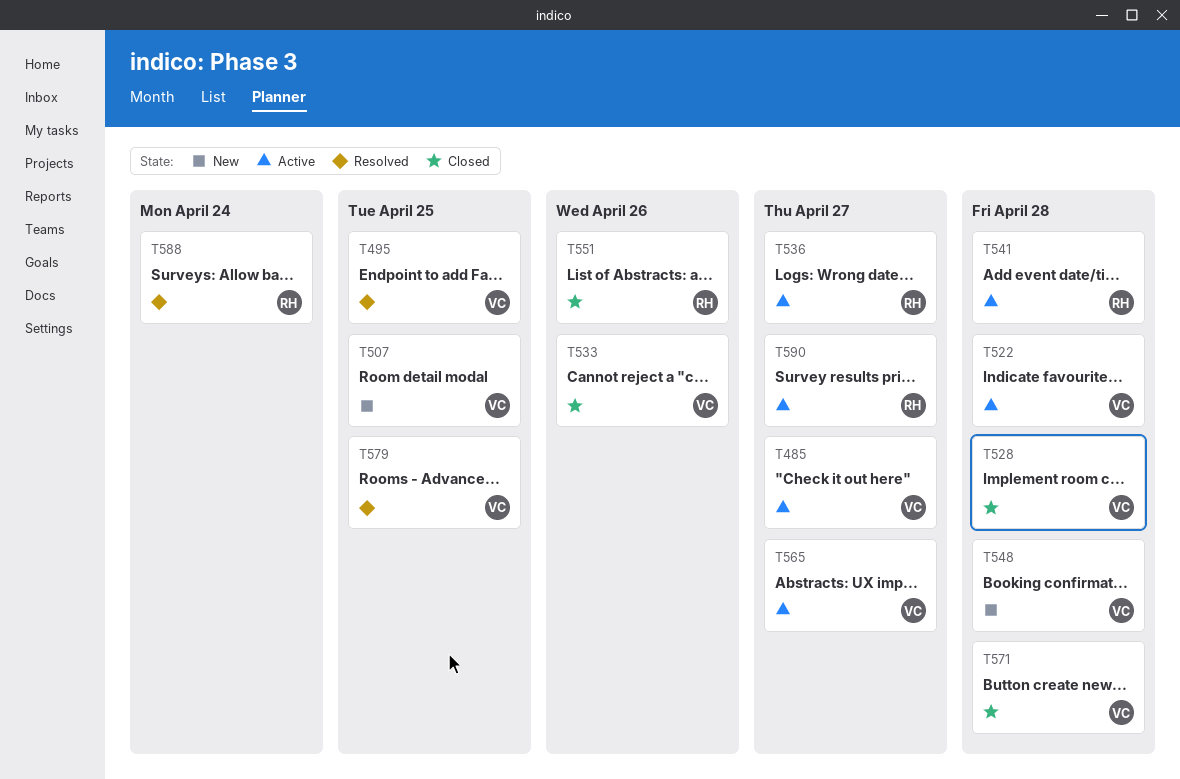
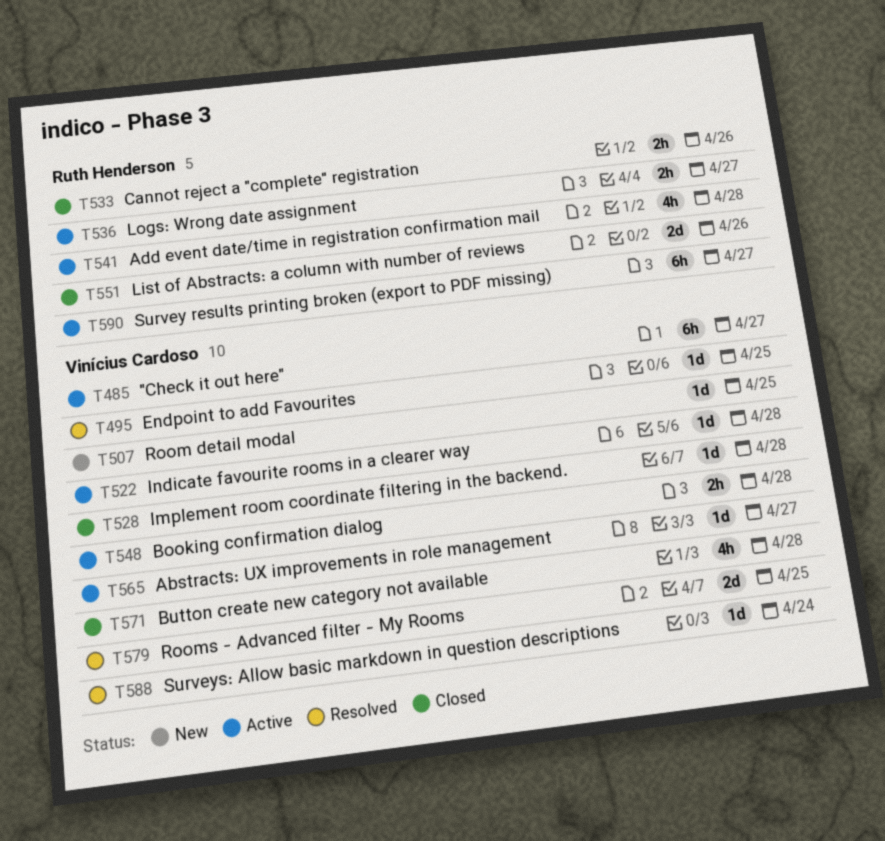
T533, owner: Vinícius Cardoso -> Ruth Henderson
T548, status: New -> Active
T588, owner: Ruth Henderson -> Vinícius Cardoso

